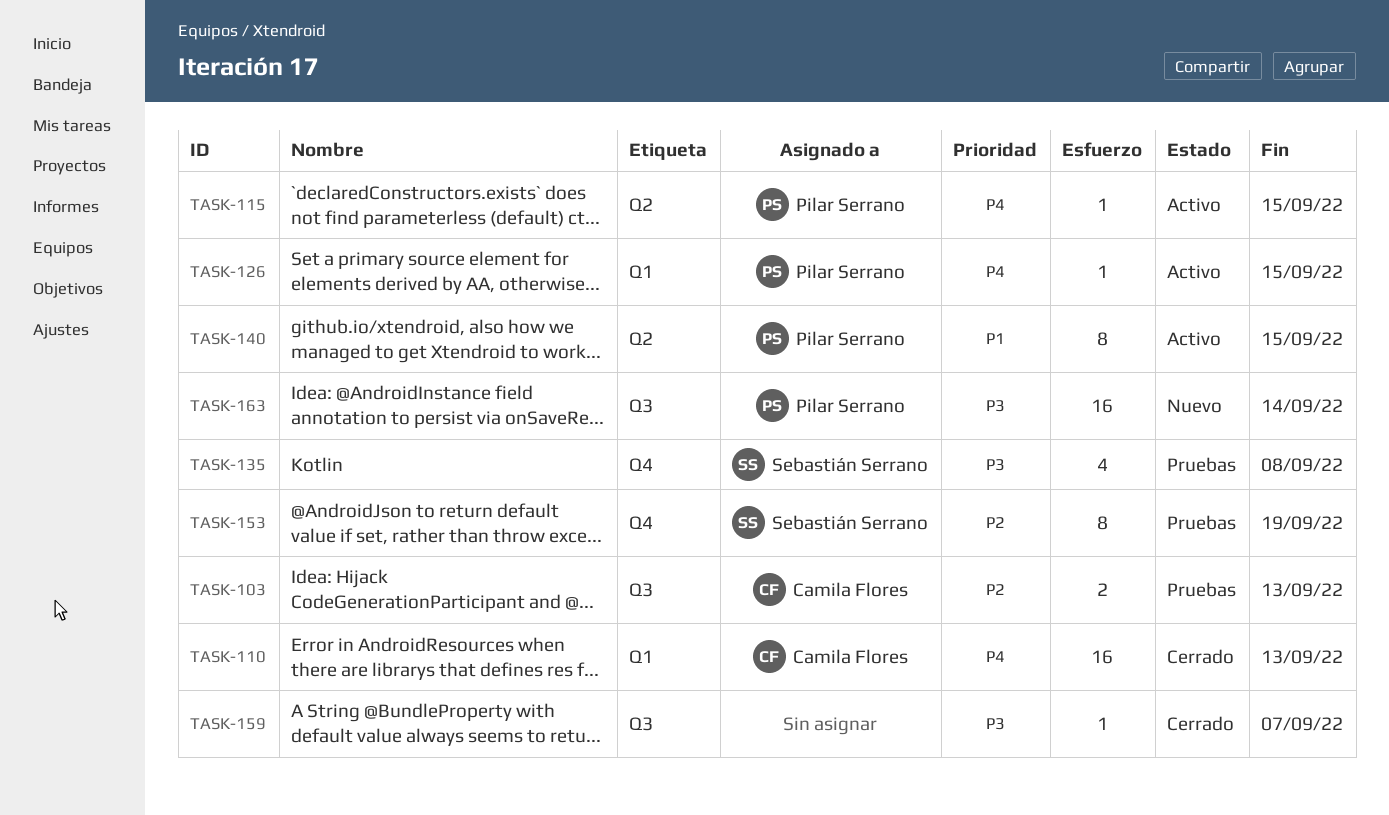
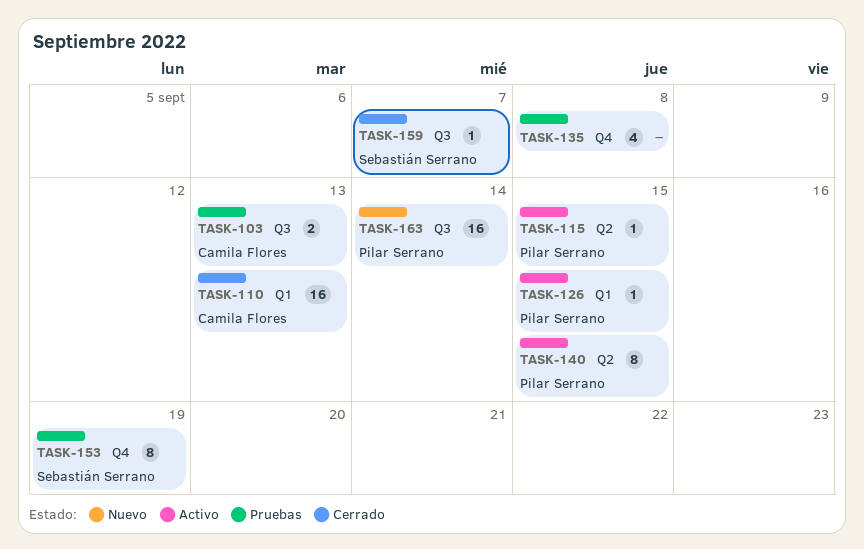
TASK-135, owner: Sebastián Serrano -> none
TASK-159, owner: none -> Sebastián Serrano

